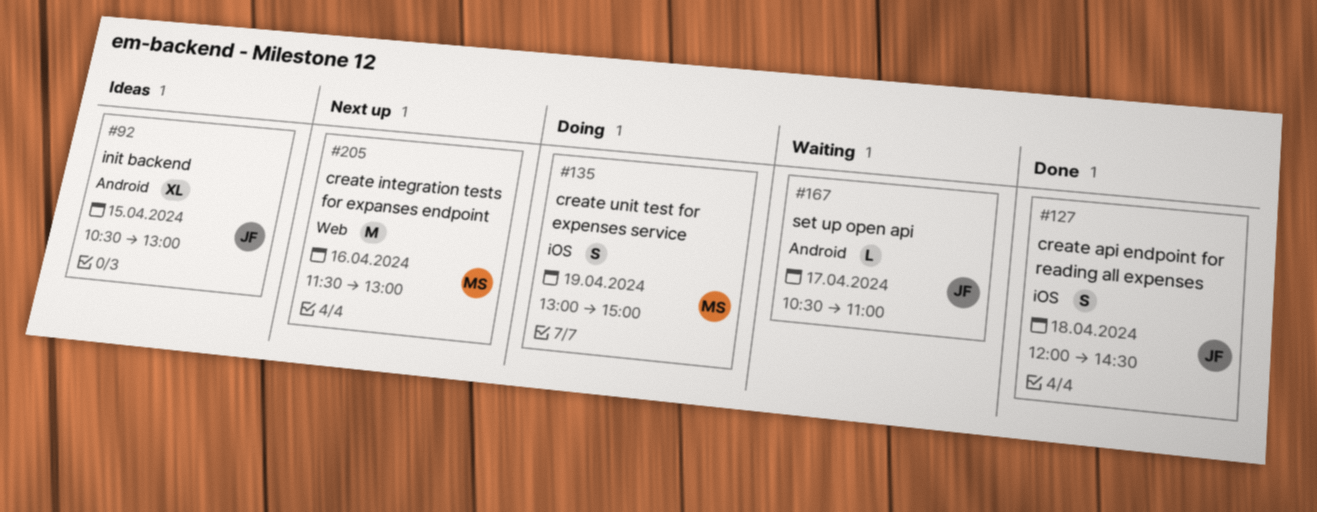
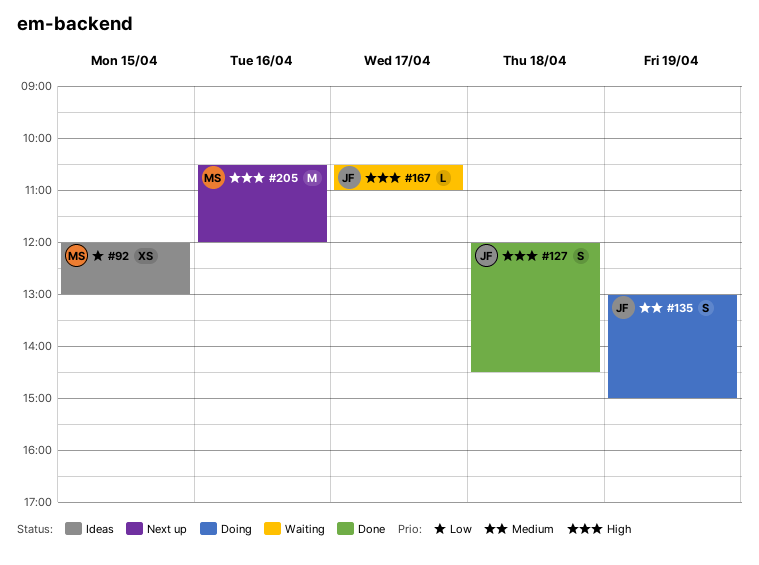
#92, owner: JF -> MS
#92, estimate: XL -> XS
#92, begins: 10:30 -> 12:00
#135, owner: MS -> JF
#205, begins: 11:30 -> 10:30
#205, ends: 13:00 -> 12:00

